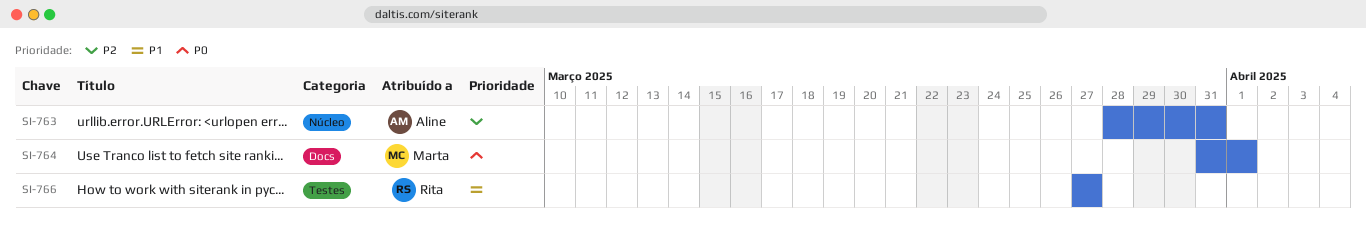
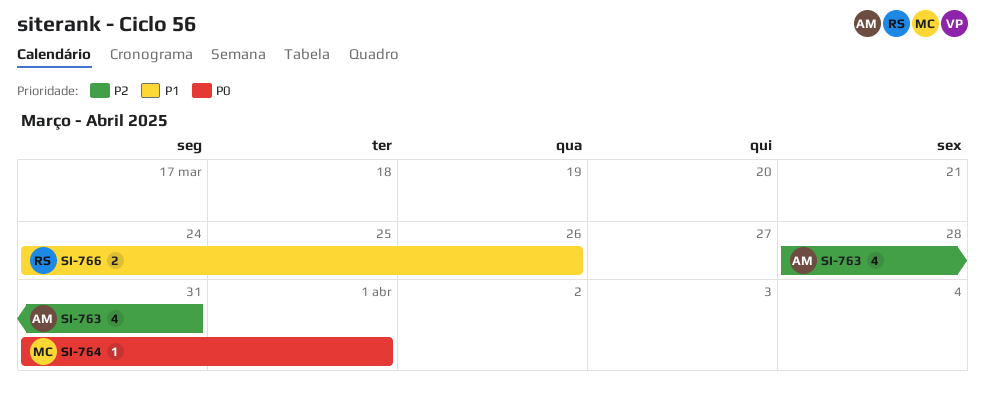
SI-766, start: Mar 27 -> Mar 24
SI-766, due: Mar 27 -> Mar 26

